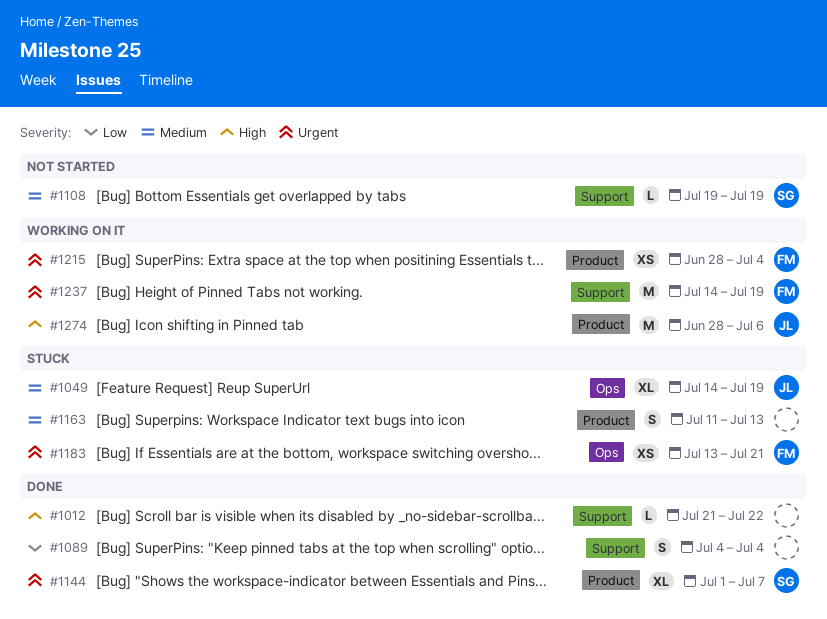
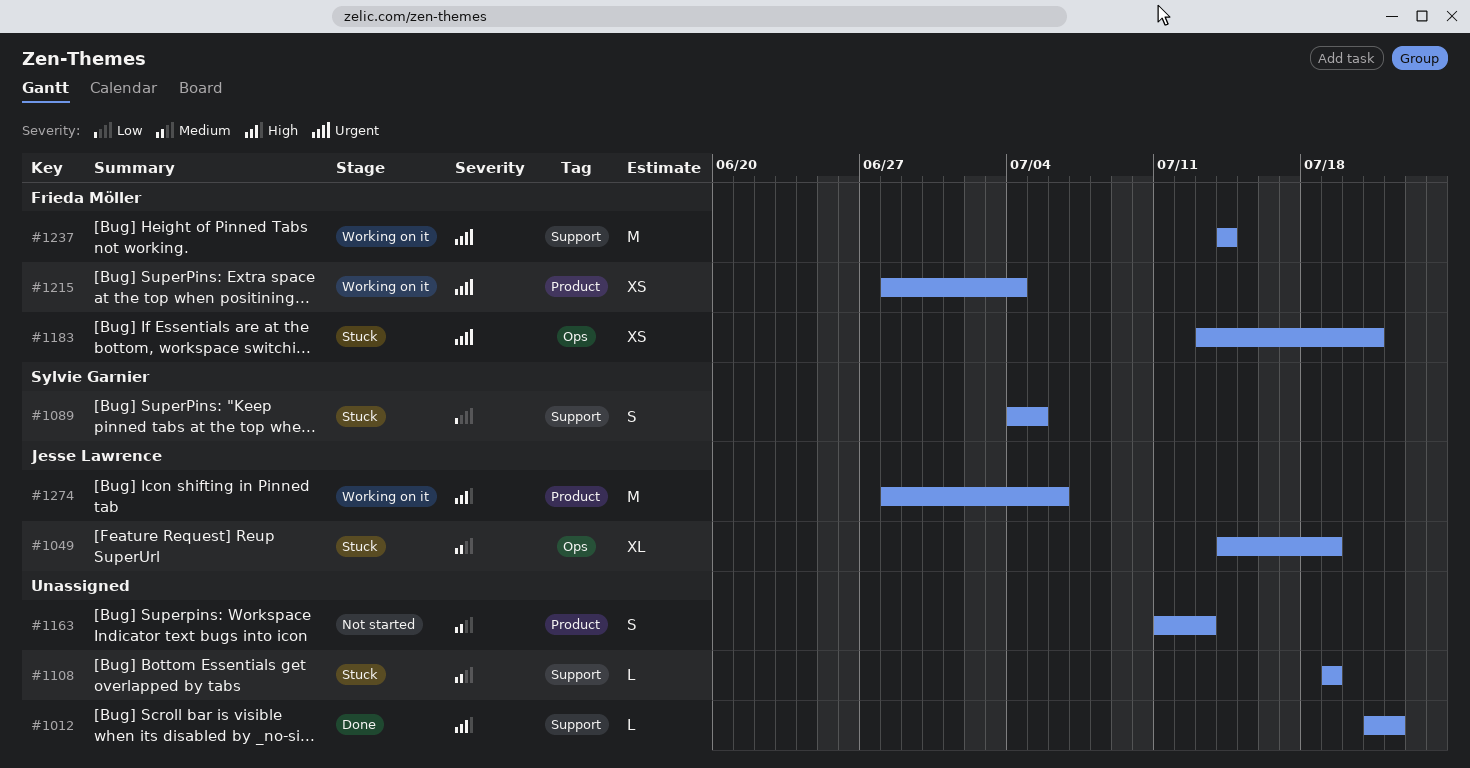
#1089, status: Done -> Stuck
#1089, owner: none -> Sylvie Garnier
#1089, due: Jul 4 -> Jul 5
#1108, status: Not started -> Stuck
#1108, owner: Sylvie Garnier -> none
#1144: present -> none
#1163, status: Stuck -> Not started
#1237, due: Jul 19 -> Jul 14

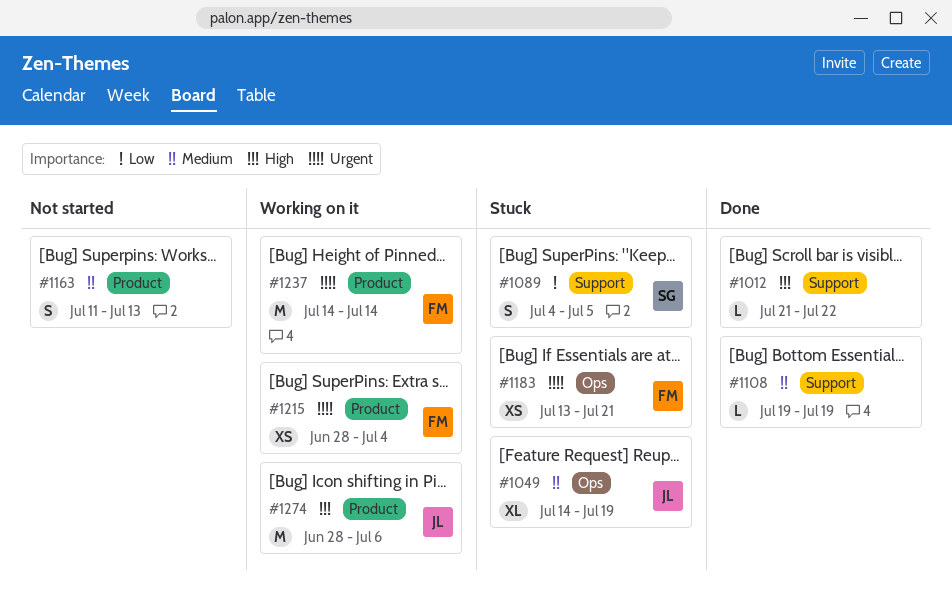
#1108, status: Stuck -> Done
#1237, label: Support -> Product

